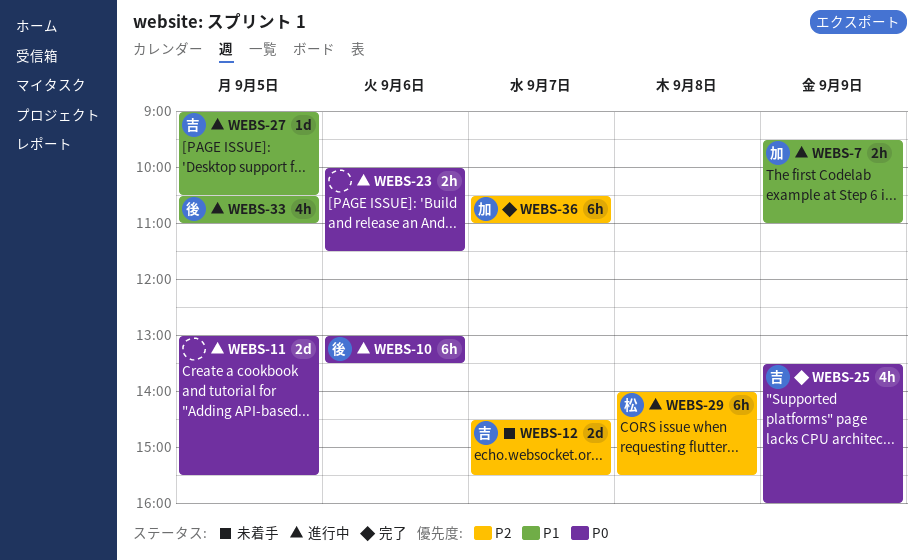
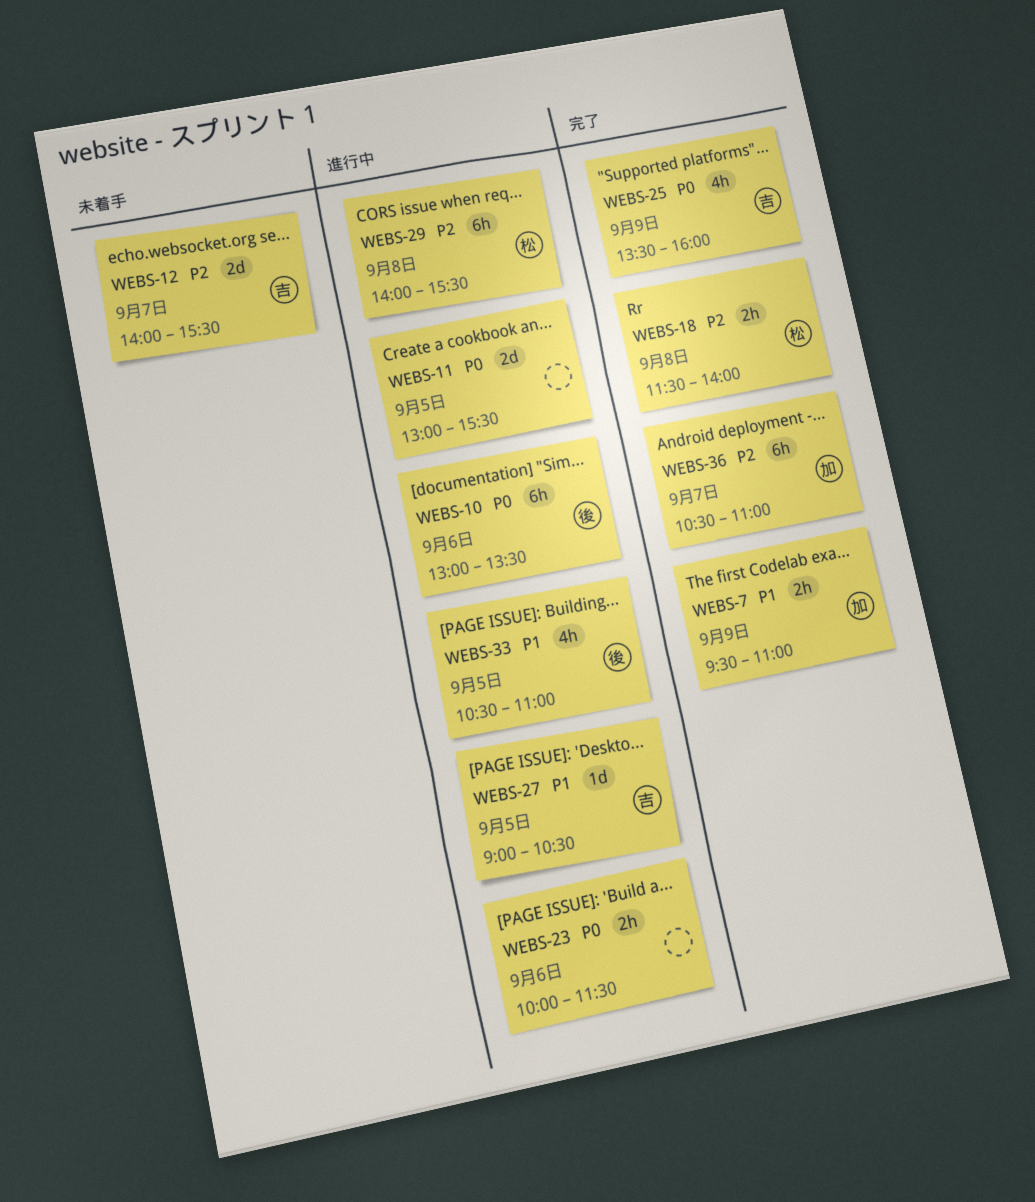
WEBS-7, status: 進行中 -> 完了
WEBS-12, begins: 14:30 -> 14:00
WEBS-18: none -> present

